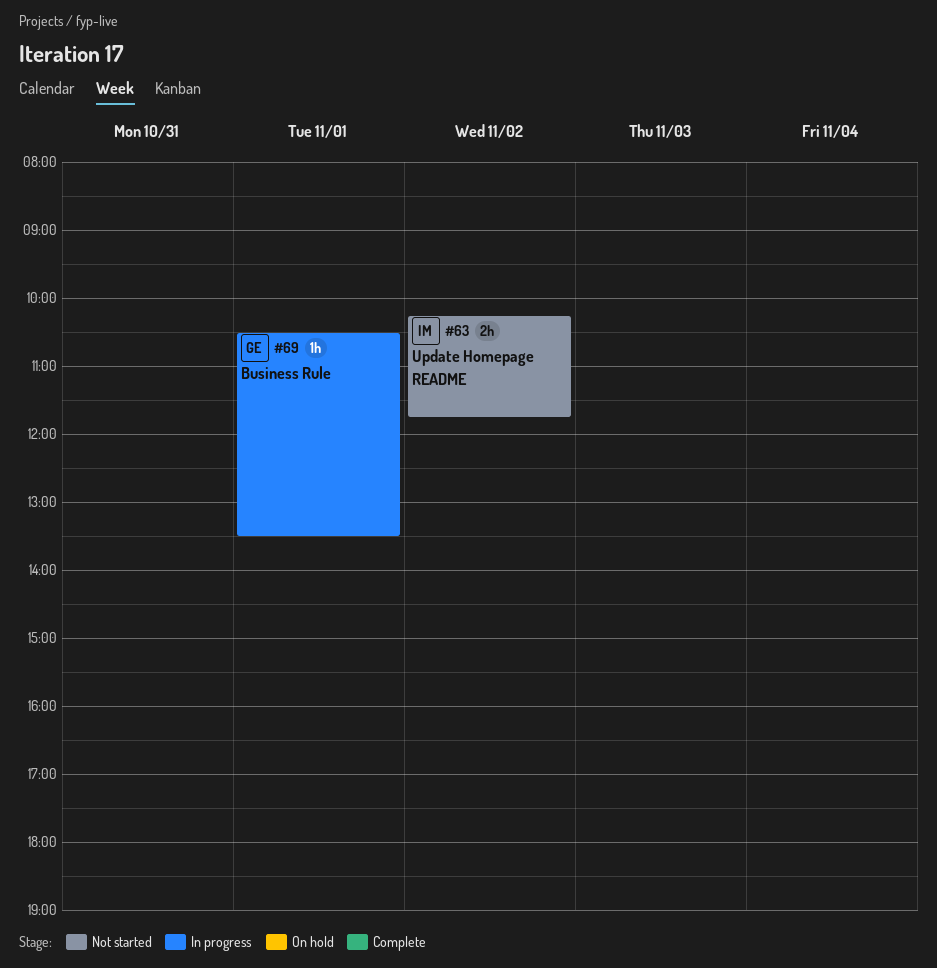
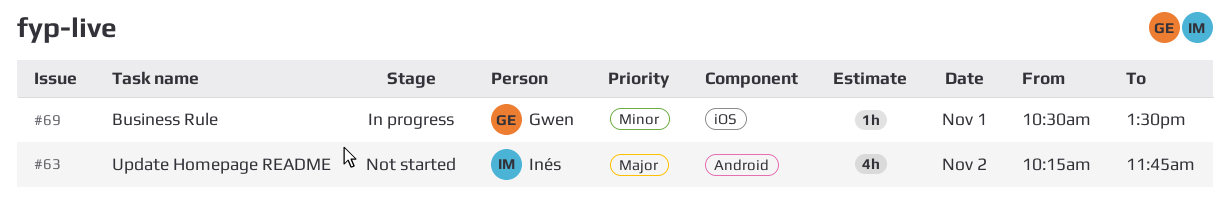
#63, estimate: 2h -> 4h

